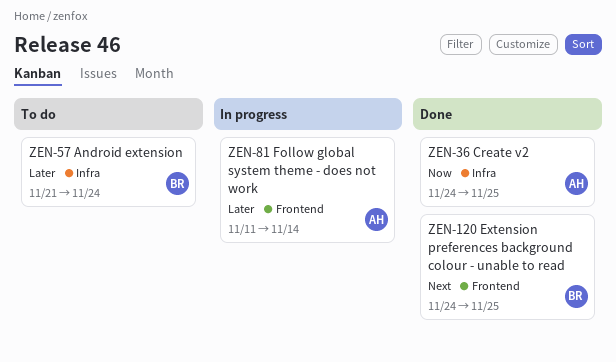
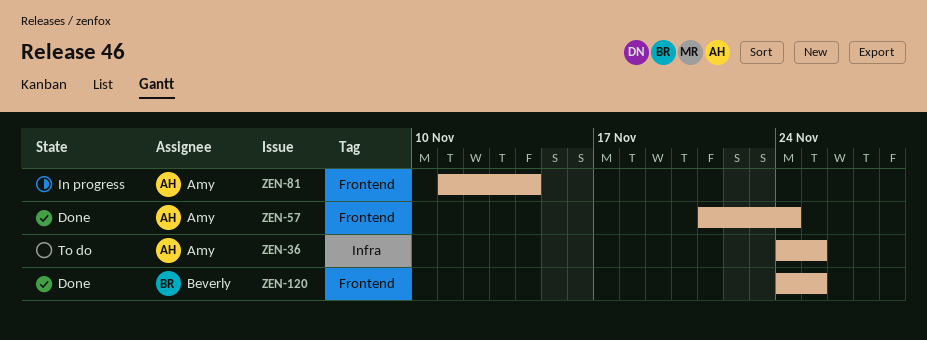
ZEN-36, status: Done -> To do
ZEN-57, status: To do -> Done
ZEN-57, owner: Beverly -> Amy
ZEN-57, label: Infra -> Frontend

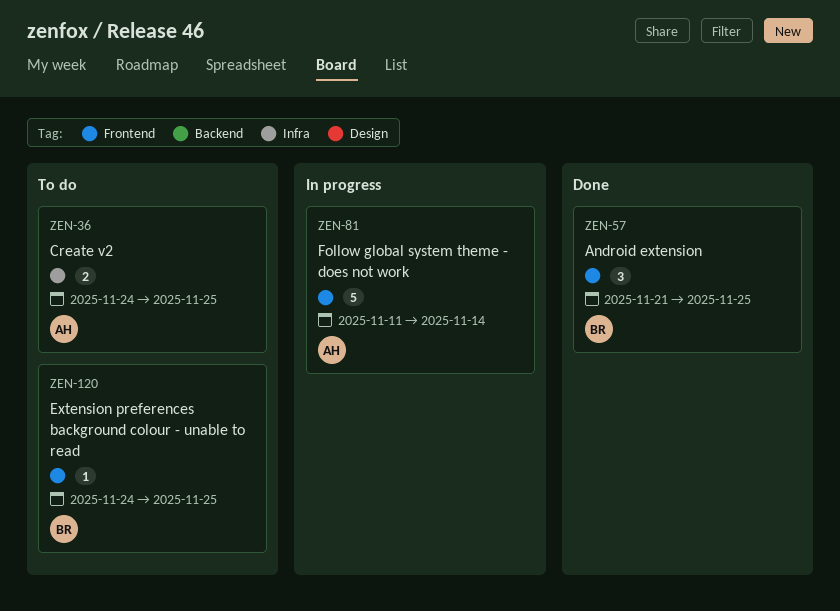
ZEN-57, owner: Amy -> Beverly
ZEN-57, due: Nov 24 -> Nov 25
ZEN-120, status: Done -> To do

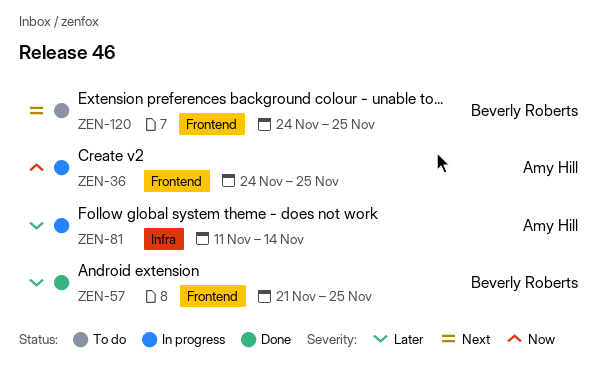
ZEN-36, status: To do -> In progress
ZEN-36, label: Infra -> Frontend
ZEN-81, label: Frontend -> Infra

